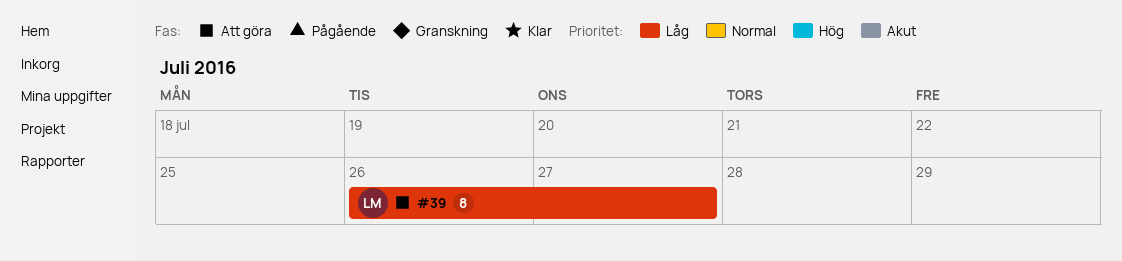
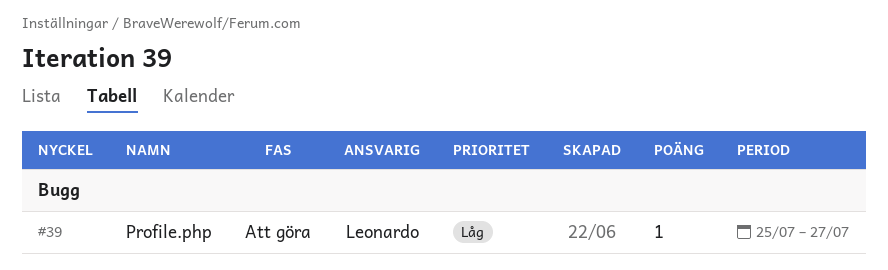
#39, estimate: 8 -> 1
#39, start: Jul 26 -> Jul 25

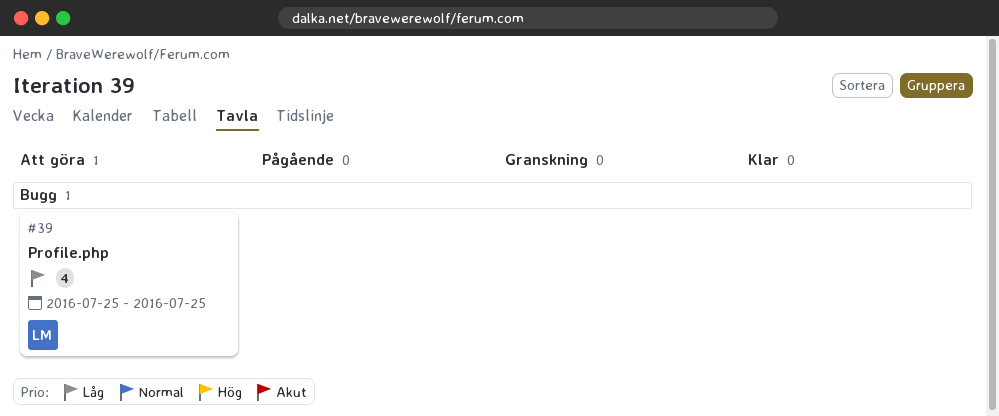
#39, estimate: 1 -> 4
#39, due: Jul 27 -> Jul 25

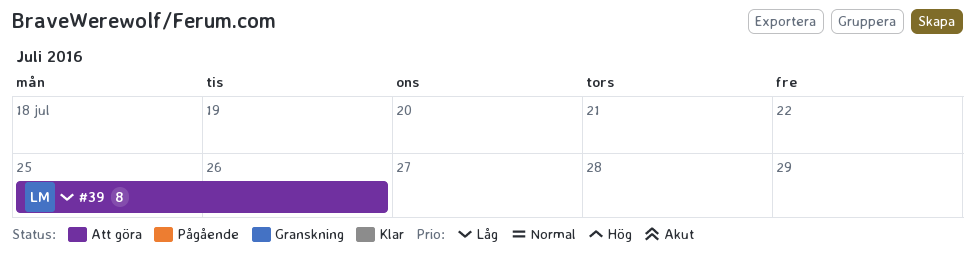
#39, estimate: 4 -> 8
#39, due: Jul 25 -> Jul 26

